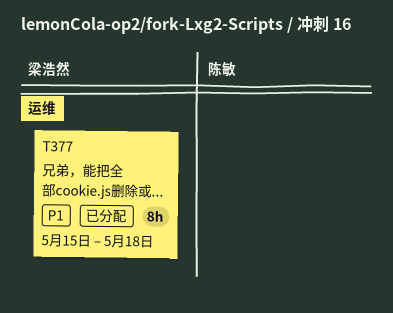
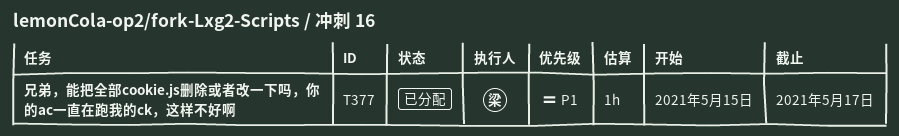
T377, estimate: 8h -> 1h
T377, due: May 18 -> May 17

